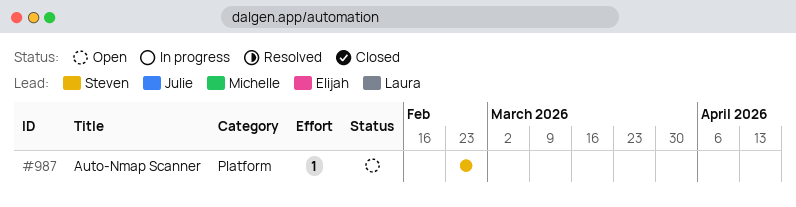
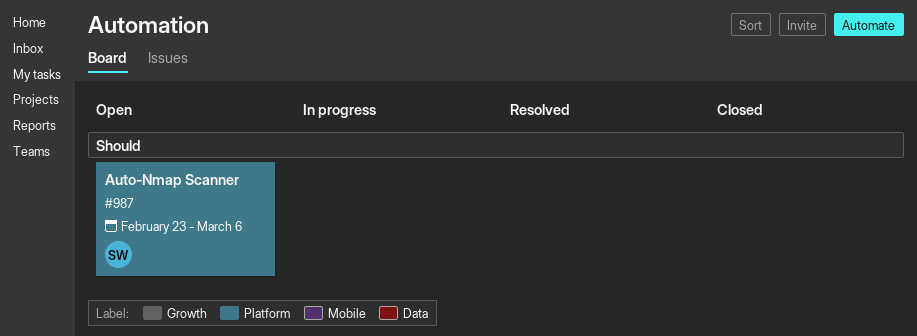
#987, due: Feb 27 -> Mar 6

